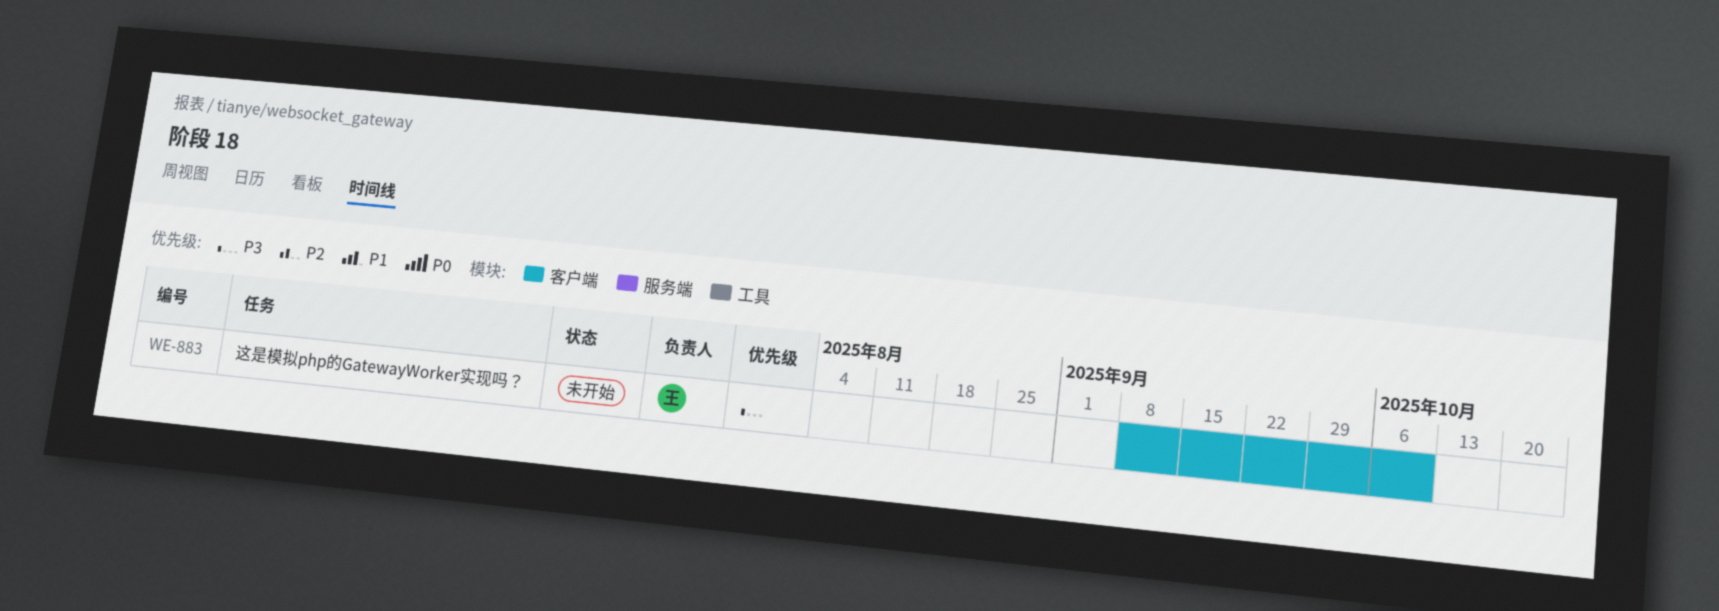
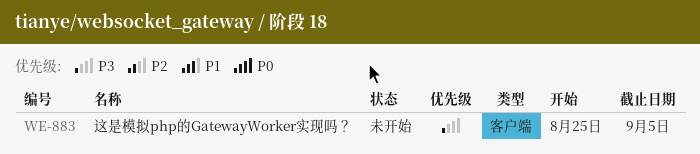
WE-883, start: Sep 8 -> Aug 25
WE-883, due: Oct 10 -> Sep 5

